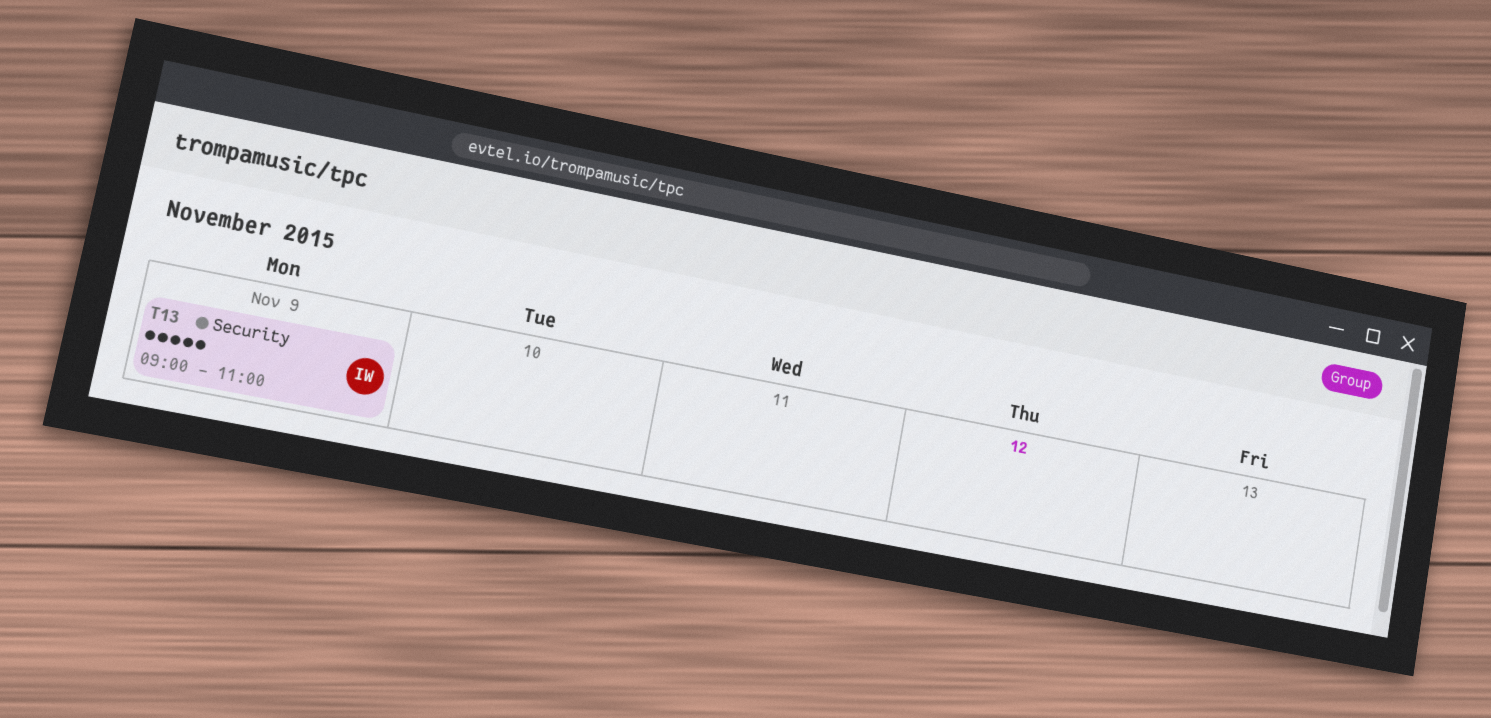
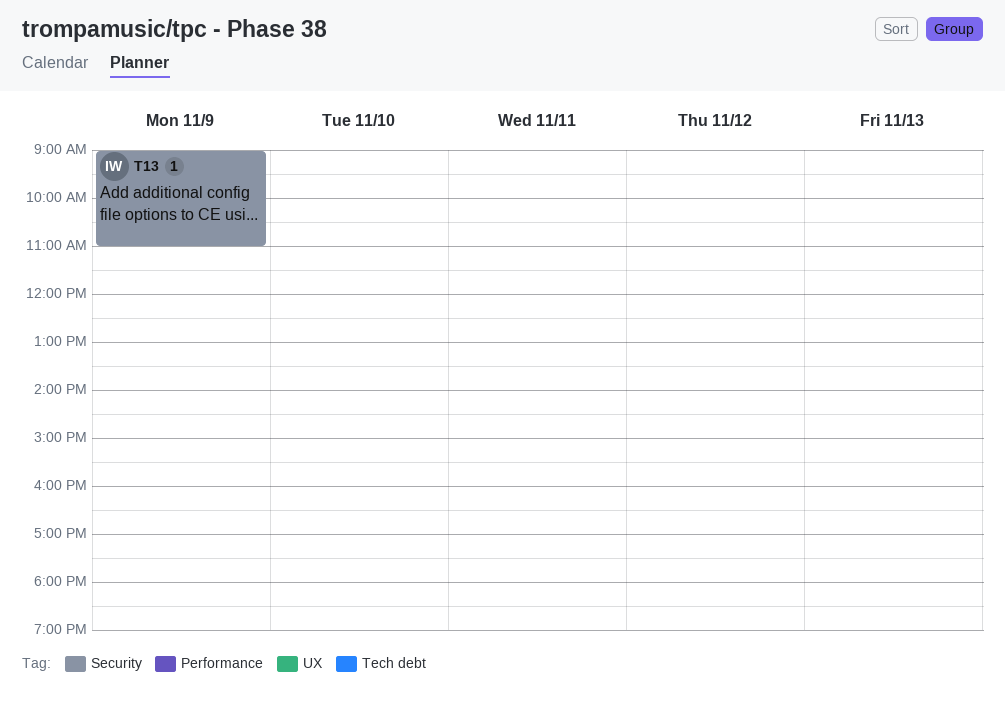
T13, estimate: 5 -> 1

